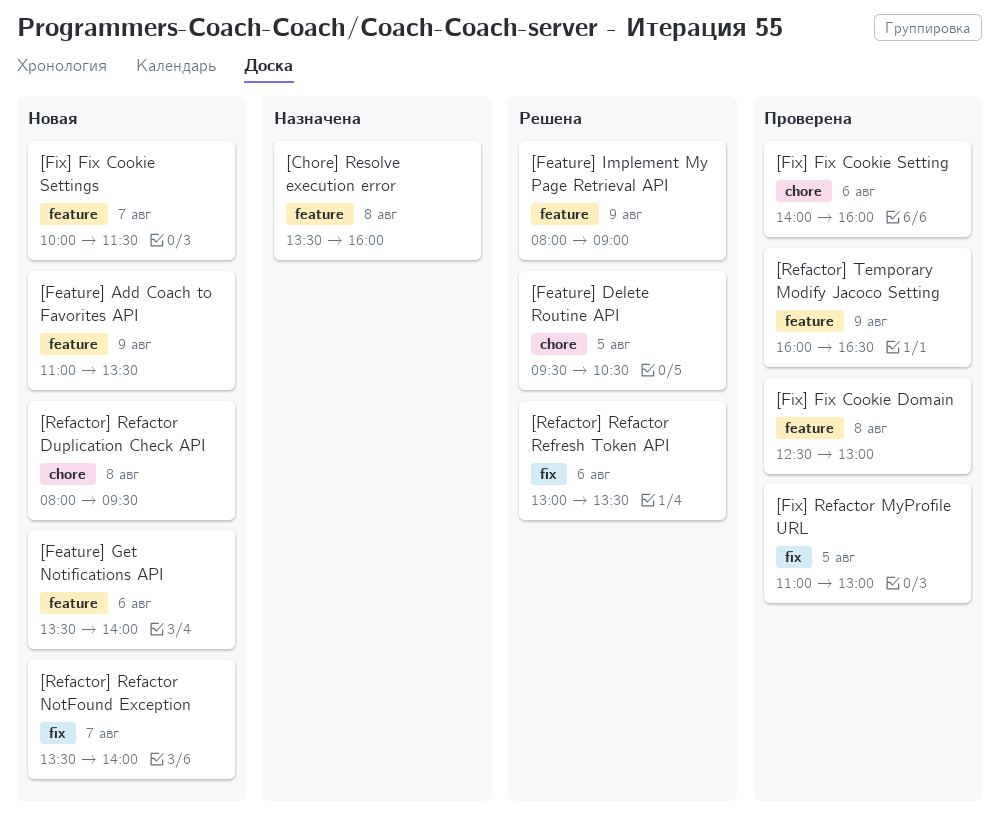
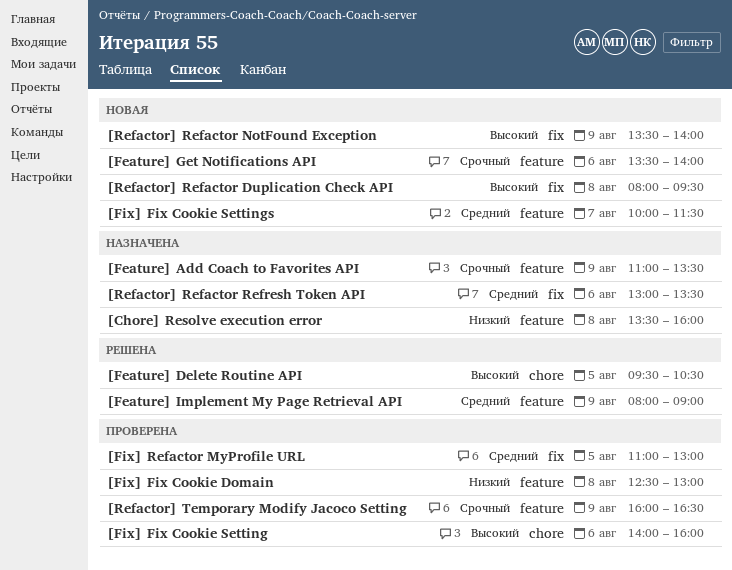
[Feature] Add Coach to Favorites API, status: Новая -> Назначена
[Refactor] Refactor Duplication Check API, label: chore -> fix
[Refactor] Refactor NotFound Exception, day: Aug 7 -> Aug 9
[Refactor] Refactor Refresh Token API, status: Решена -> Назначена

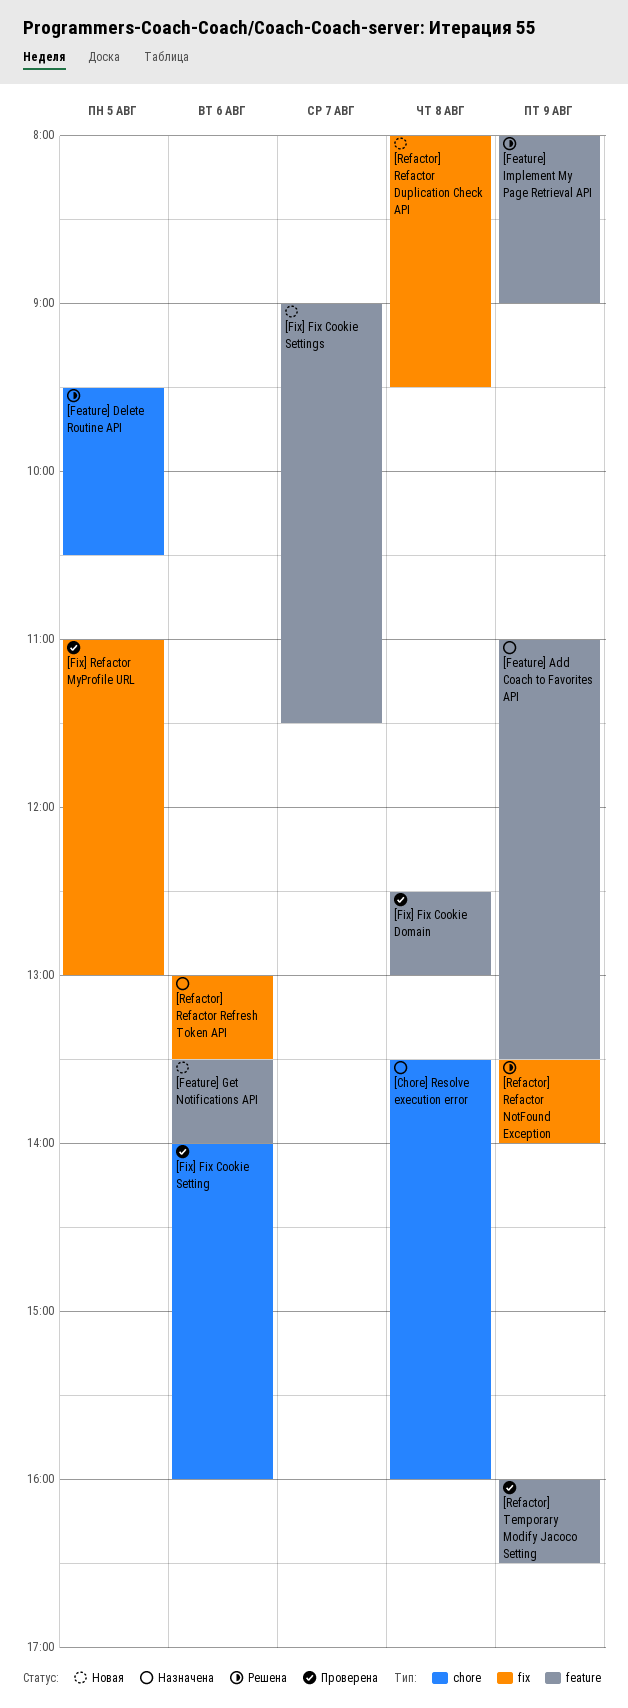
[Chore] Resolve execution error, label: feature -> chore
[Fix] Fix Cookie Settings, begins: 10:00 -> 09:00
[Refactor] Refactor NotFound Exception, status: Новая -> Решена

